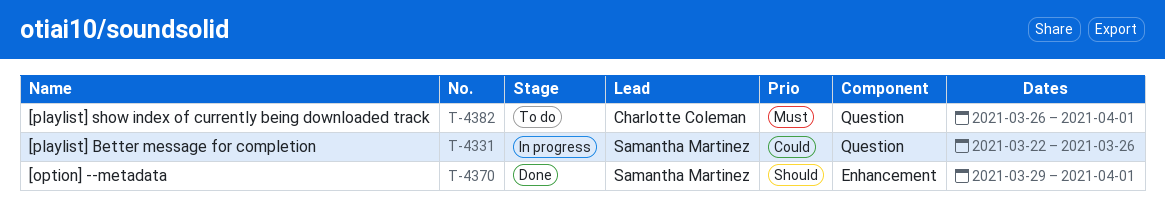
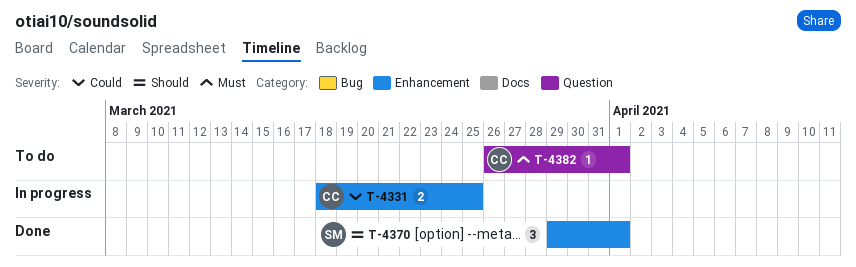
T-4331, owner: Samantha Martinez -> Charlotte Coleman
T-4331, label: Question -> Enhancement
T-4331, start: Mar 22 -> Mar 18
T-4331, due: Mar 26 -> Mar 25

